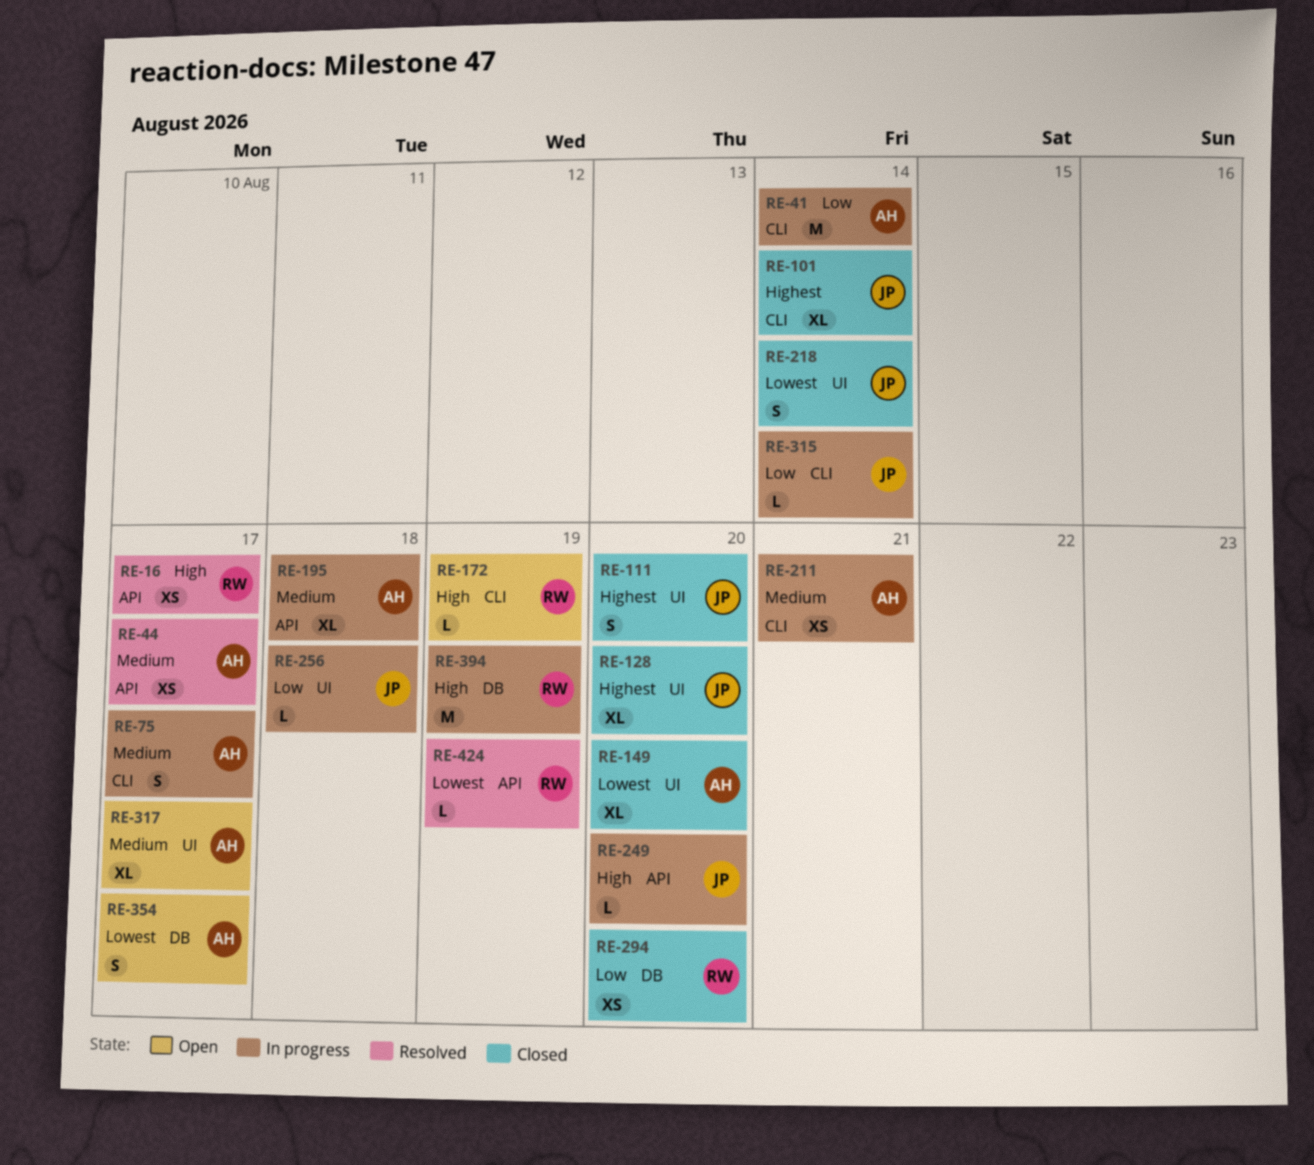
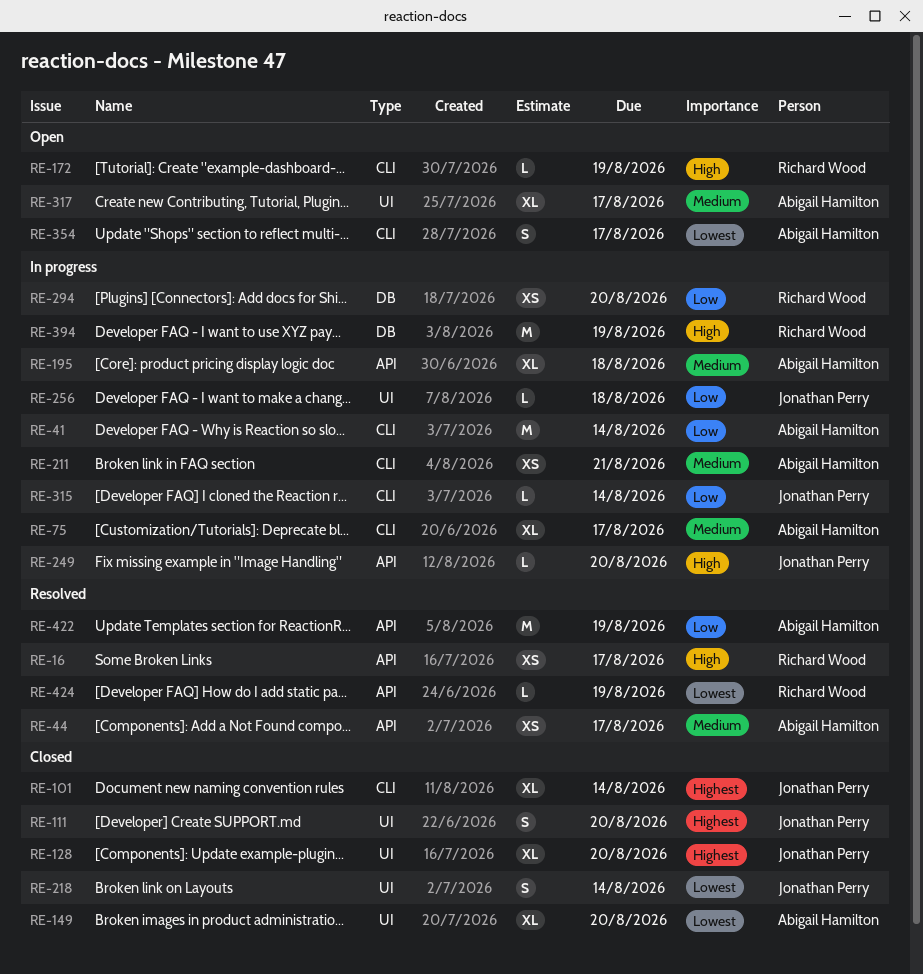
RE-75, estimate: S -> XL
RE-294, status: Closed -> In progress
RE-354, label: DB -> CLI
RE-422: none -> present

